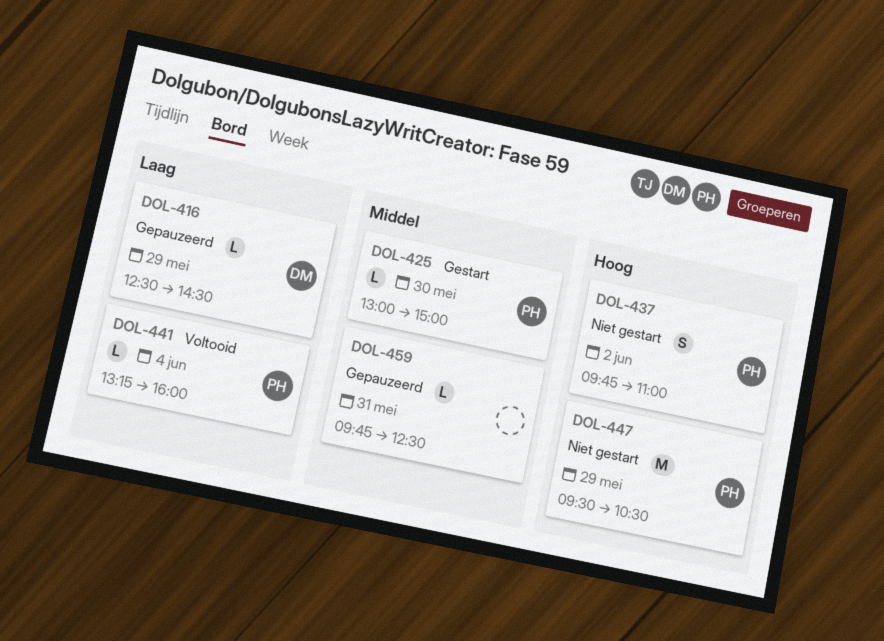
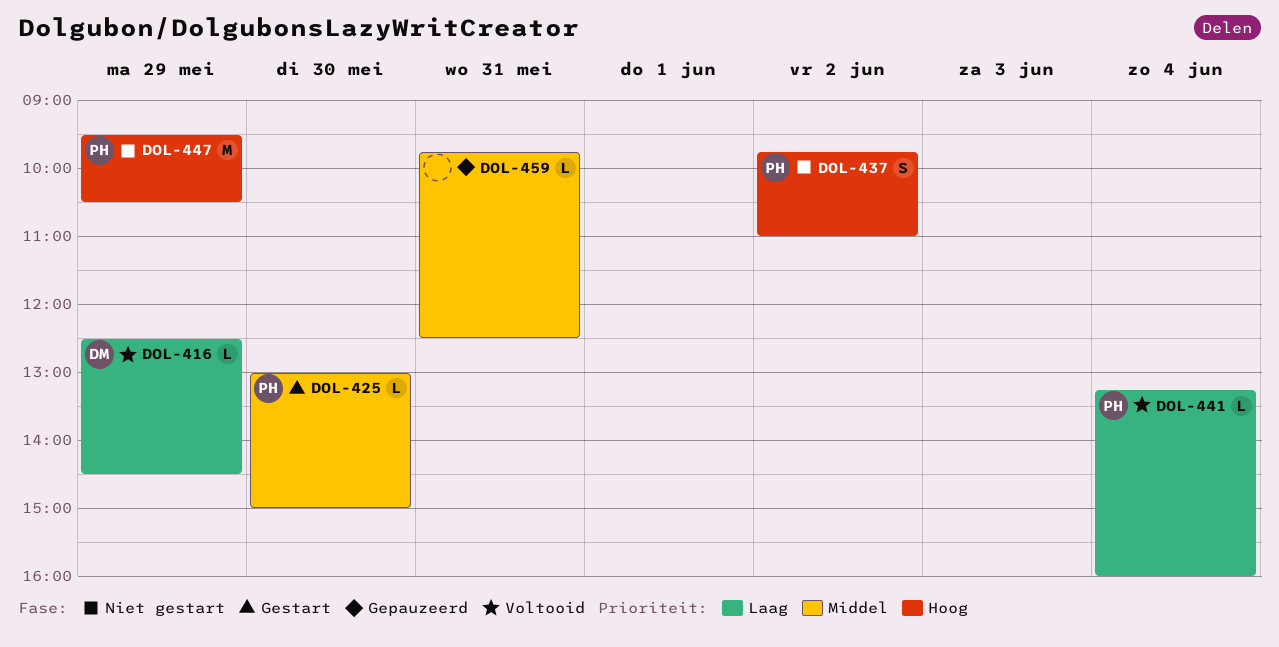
DOL-416, status: Gepauzeerd -> Voltooid

